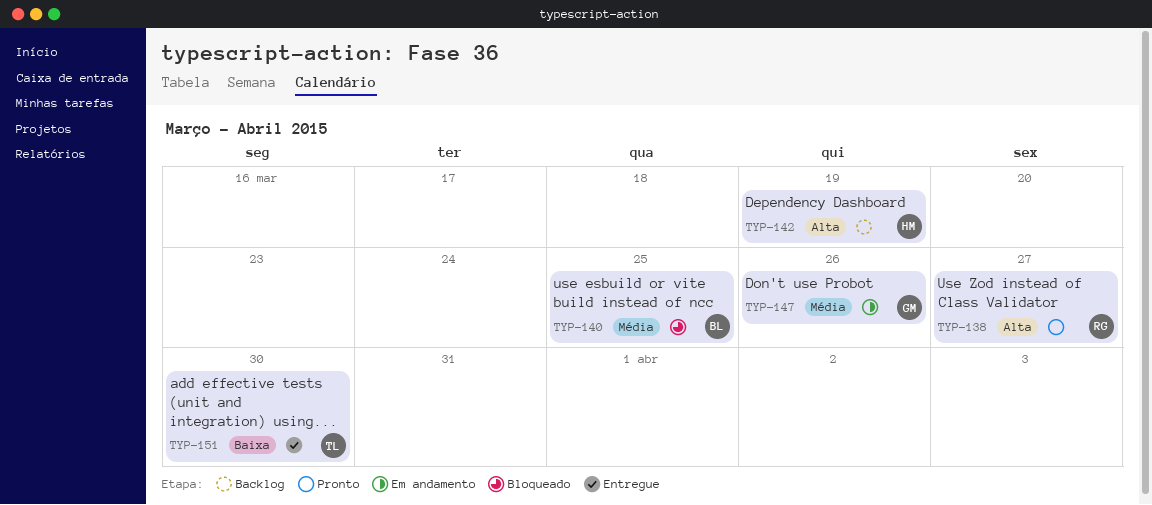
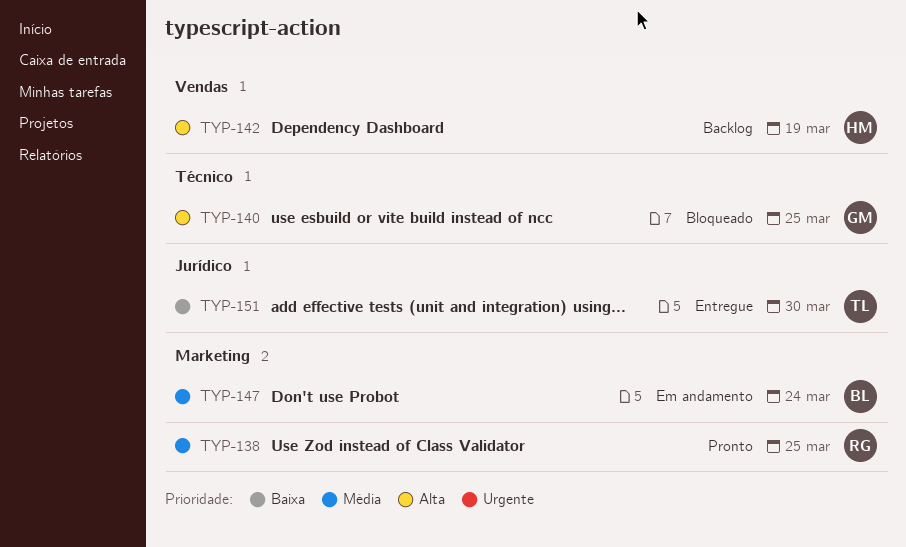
TYP-138, priority: Alta -> Média
TYP-138, due: Mar 27 -> Mar 25
TYP-140, owner: BL -> GM
TYP-140, priority: Média -> Alta
TYP-147, owner: GM -> BL
TYP-147, due: Mar 26 -> Mar 24

